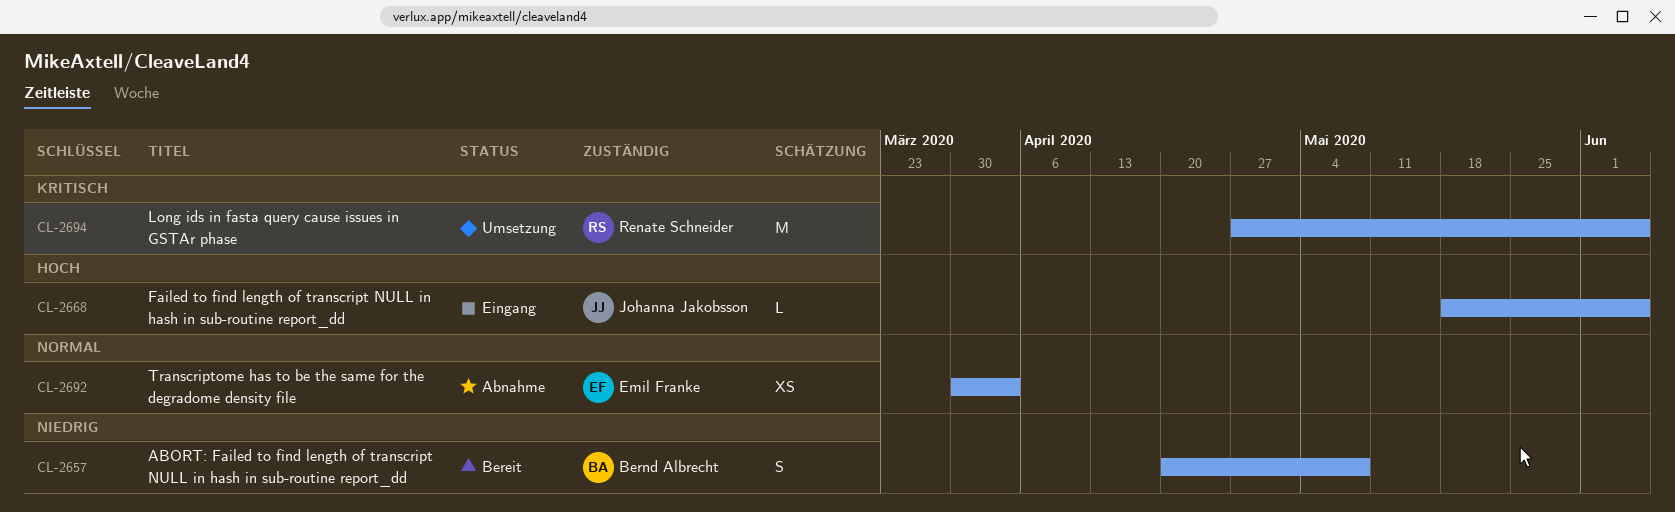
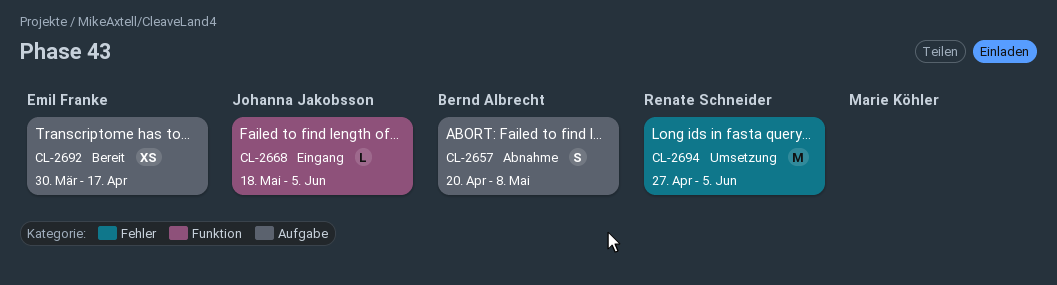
CL-2657, status: Bereit -> Abnahme
CL-2692, status: Abnahme -> Bereit
CL-2692, due: Apr 3 -> Apr 17

